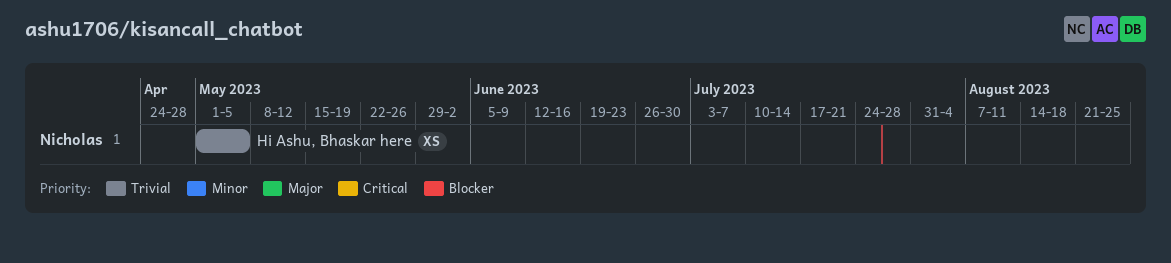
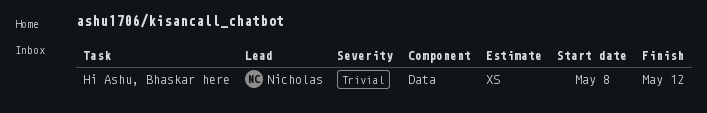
Hi Ashu, Bhaskar here, start: May 1 -> May 8
Hi Ashu, Bhaskar here, due: May 5 -> May 12

